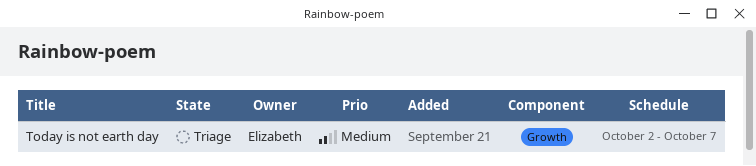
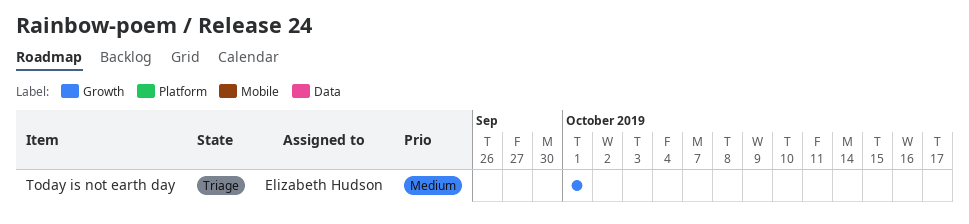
Today is not earth day, start: Oct 2 -> Oct 1
Today is not earth day, due: Oct 7 -> Oct 1

